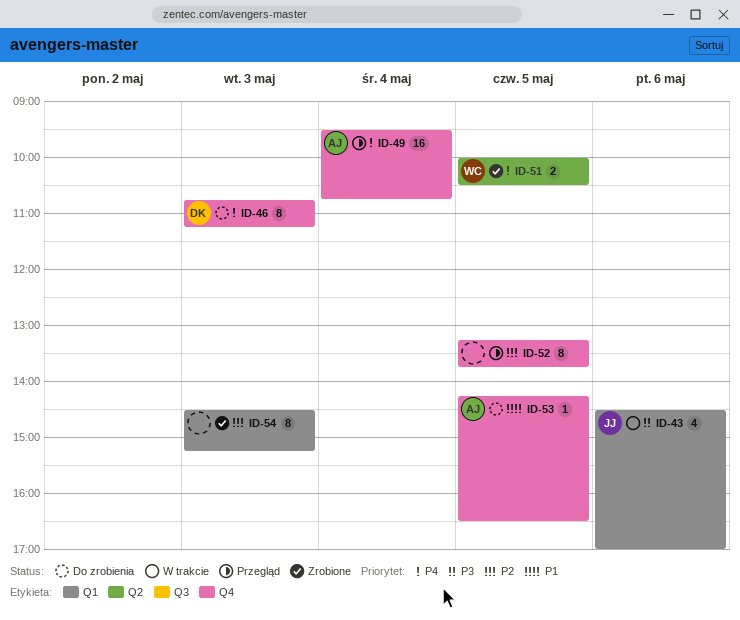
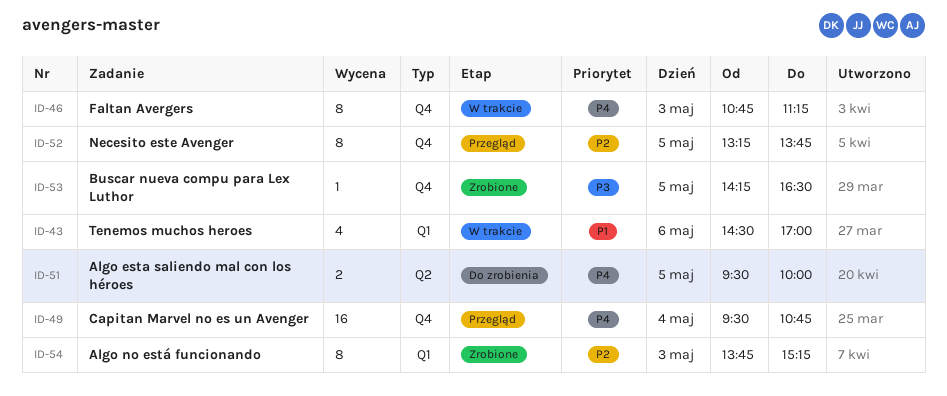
ID-43, priority: P3 -> P1
ID-46, status: Do zrobienia -> W trakcie
ID-51, status: Zrobione -> Do zrobienia
ID-51, begins: 10:00 -> 09:30
ID-51, ends: 10:30 -> 10:00
ID-53, status: Do zrobienia -> Zrobione
ID-53, priority: P1 -> P3
ID-54, begins: 14:30 -> 13:45

